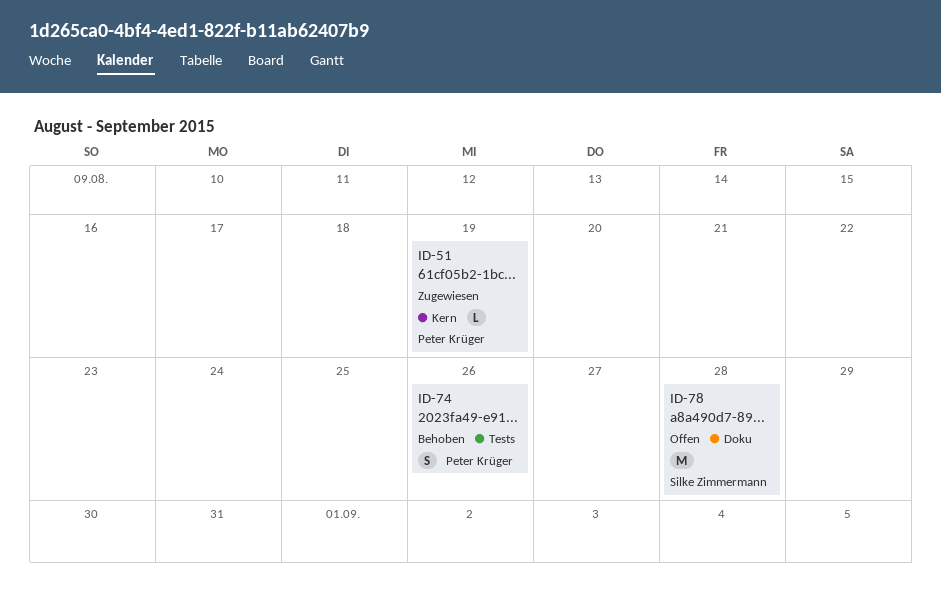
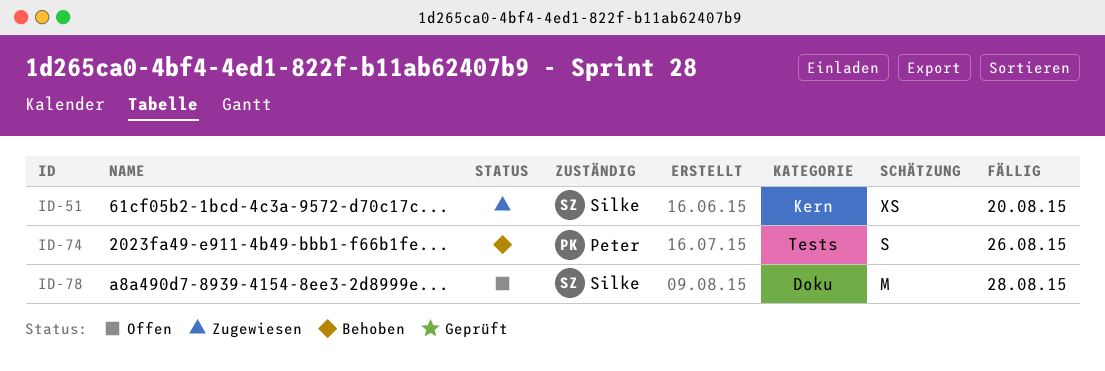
ID-51, owner: Peter Krüger -> Silke Zimmermann
ID-51, estimate: L -> XS
ID-51, due: Aug 19 -> Aug 20

